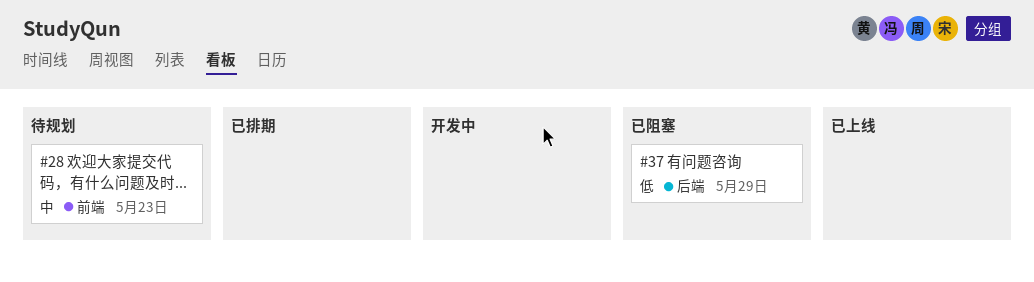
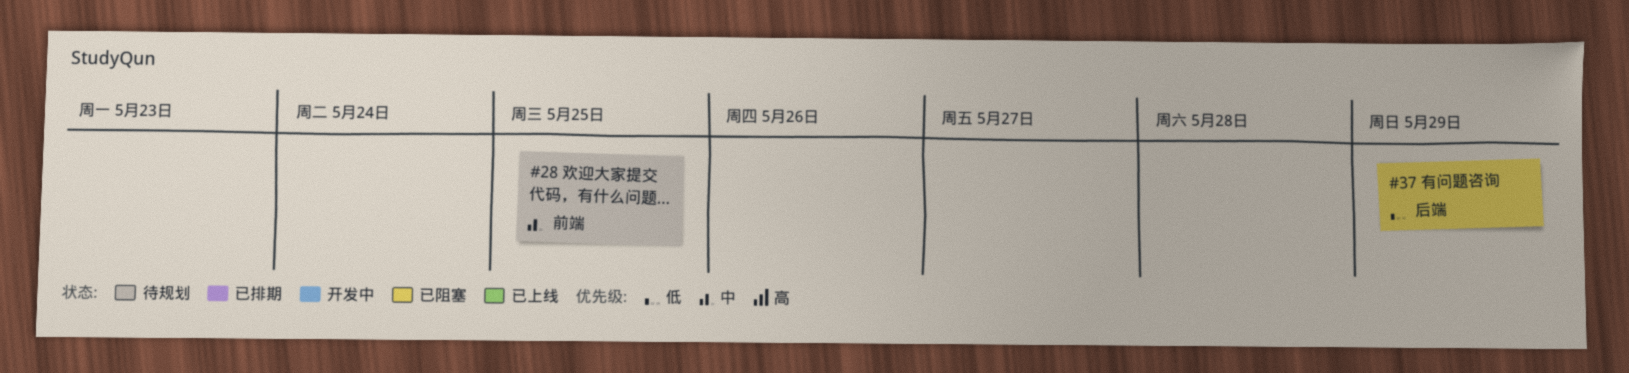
#28, due: May 23 -> May 25

